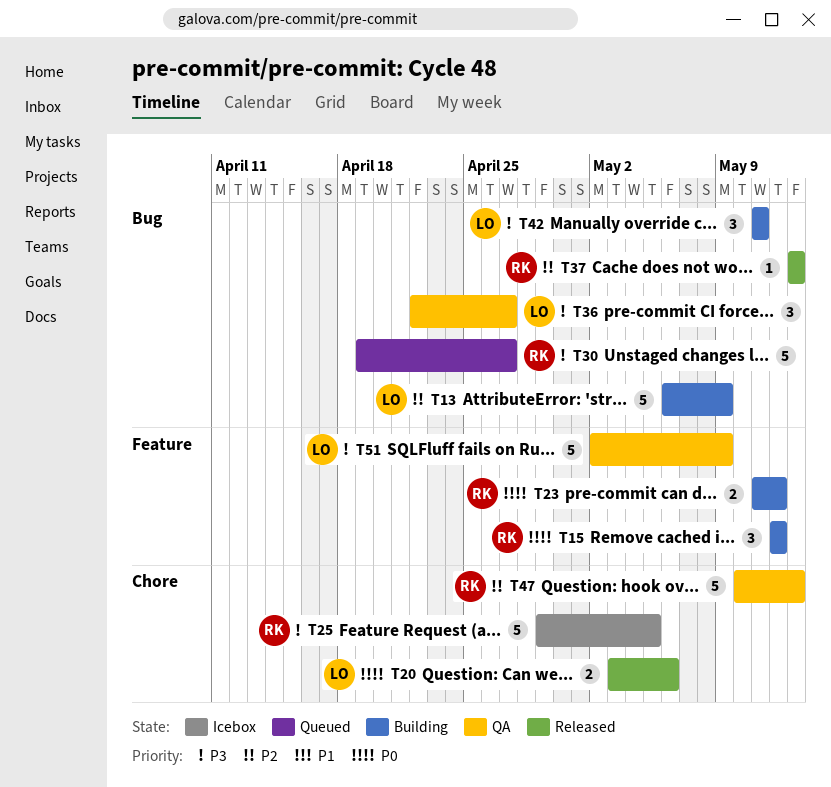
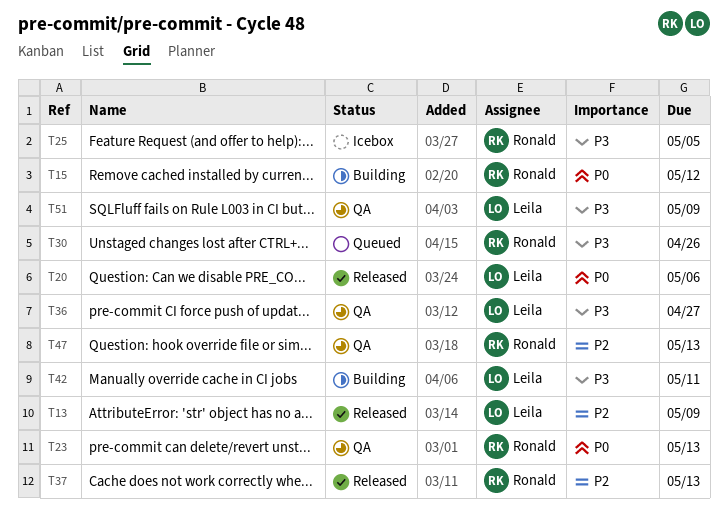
T13, status: Building -> Released
T23, status: Building -> QA
T23, due: May 12 -> May 13
T30, due: Apr 27 -> Apr 26

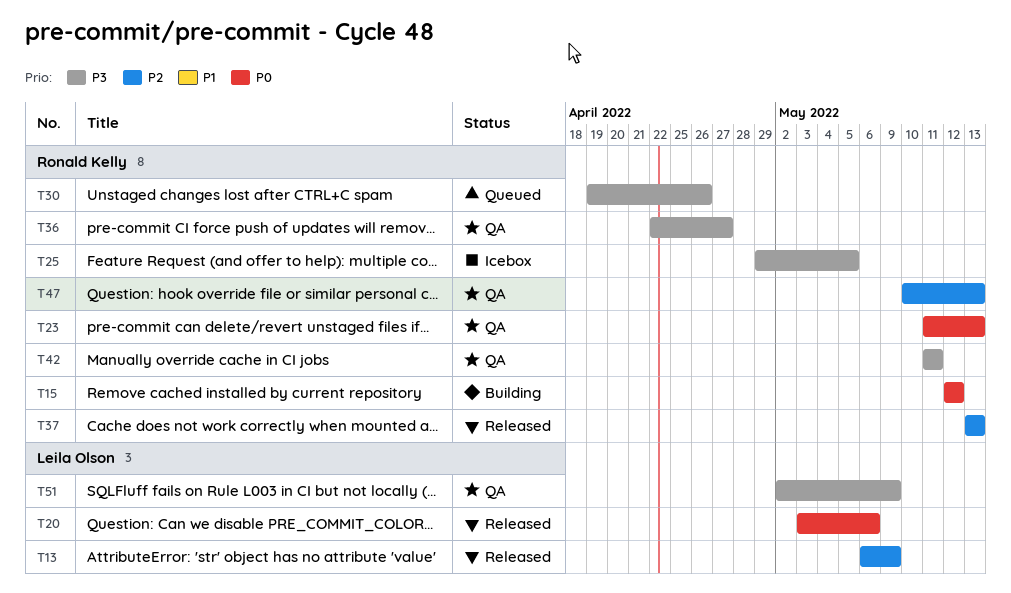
T36, owner: Leila Olson -> Ronald Kelly
T42, status: Building -> QA
T42, owner: Leila Olson -> Ronald Kelly

